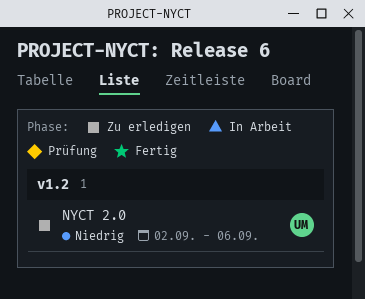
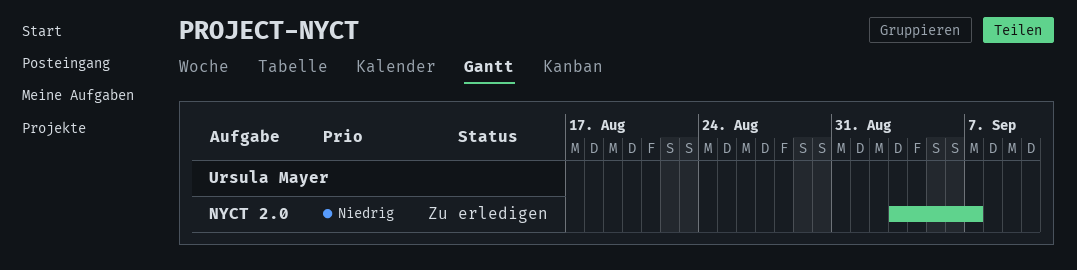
NYCT 2.0, start: Sep 2 -> Sep 3
NYCT 2.0, due: Sep 6 -> Sep 7

